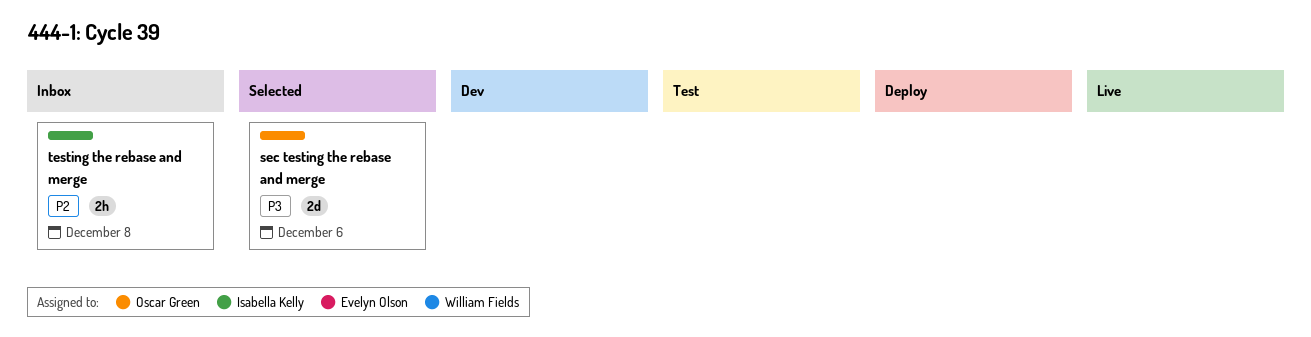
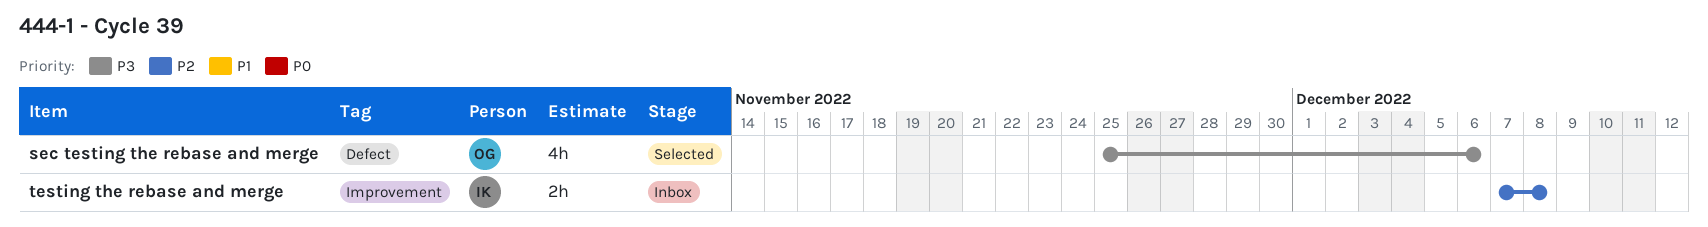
sec testing the rebase and merge, estimate: 2d -> 4h

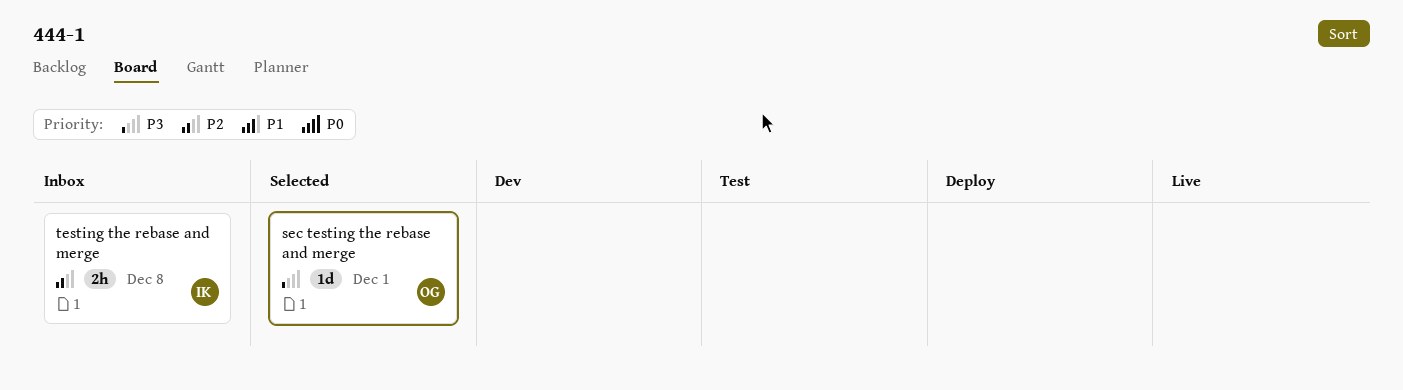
sec testing the rebase and merge, estimate: 4h -> 1d
sec testing the rebase and merge, due: Dec 6 -> Dec 1

